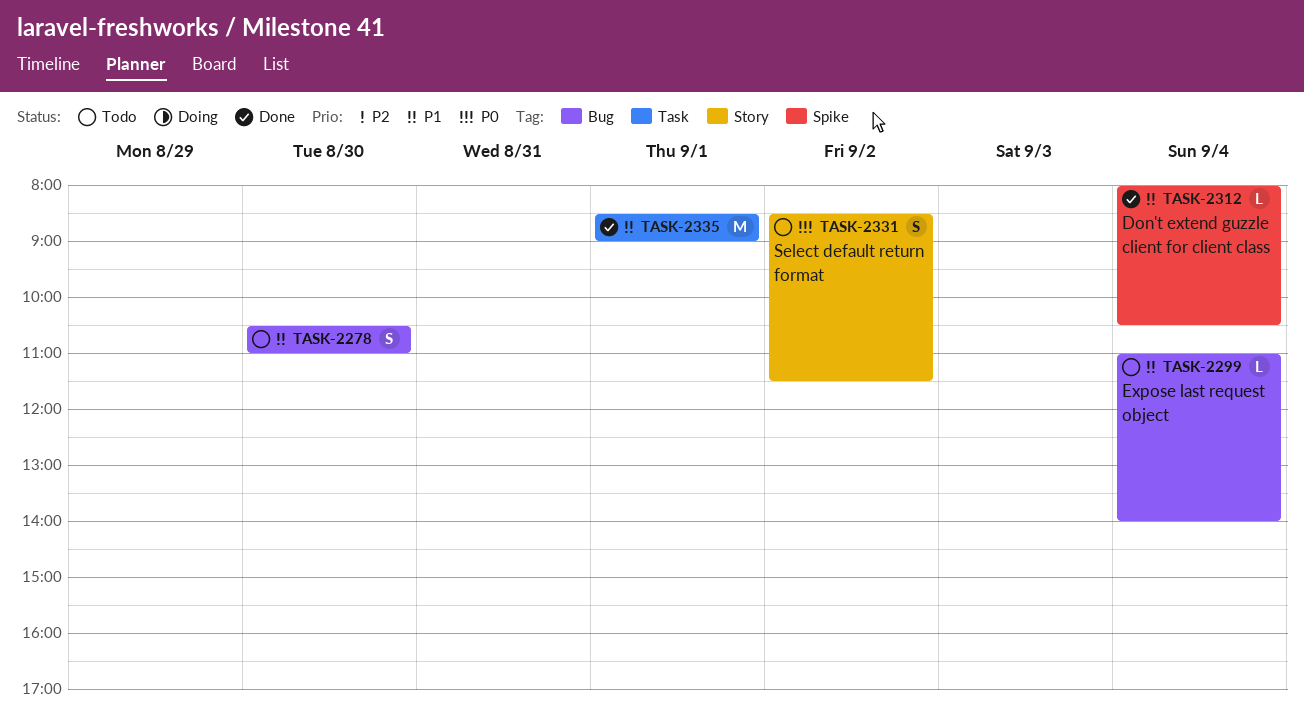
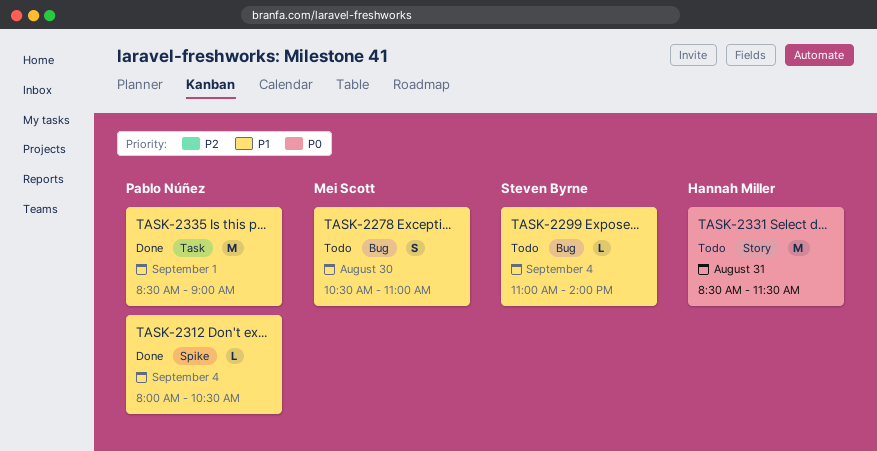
TASK-2331, estimate: S -> M
TASK-2331, day: Sep 2 -> Aug 31

